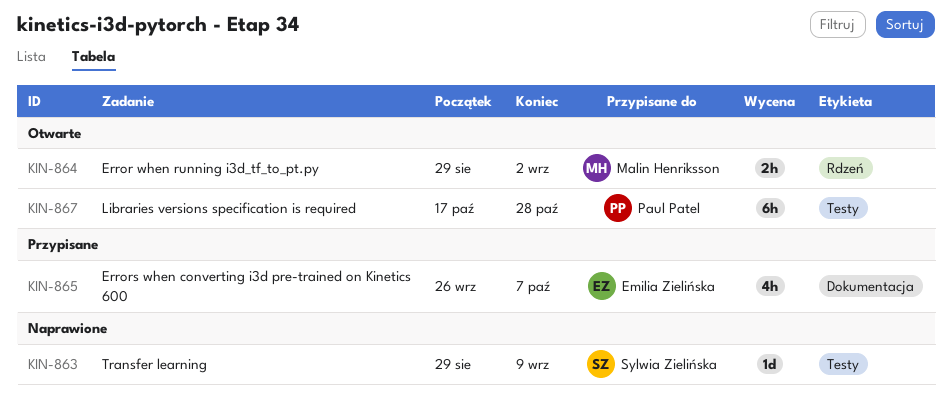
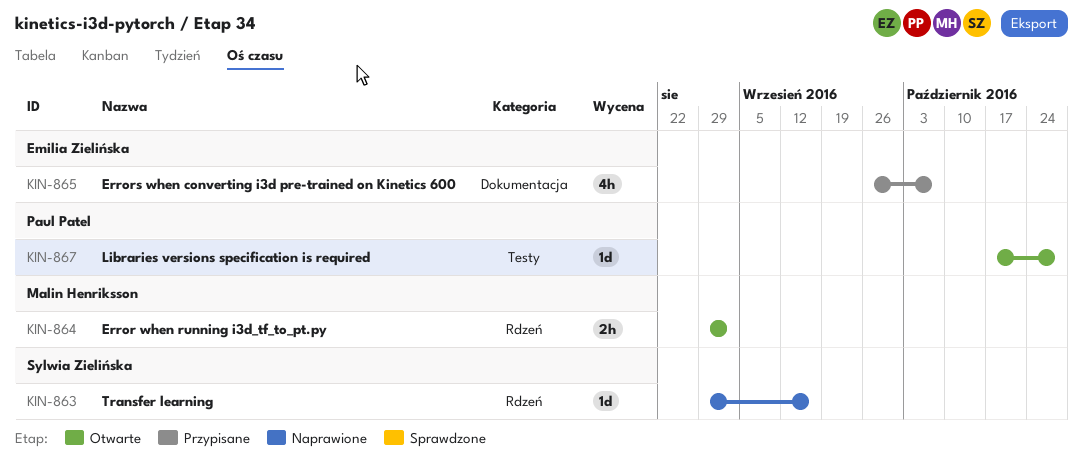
KIN-863, label: Testy -> Rdzeń
KIN-863, due: Sep 9 -> Sep 16
KIN-867, estimate: 6h -> 1d

